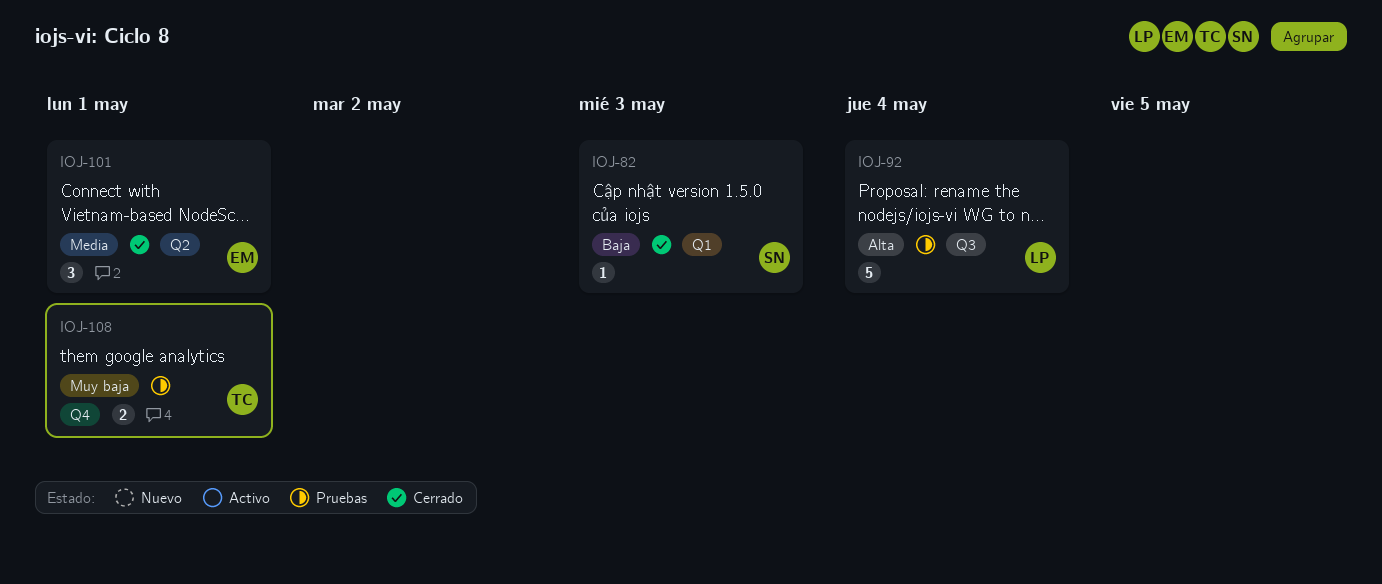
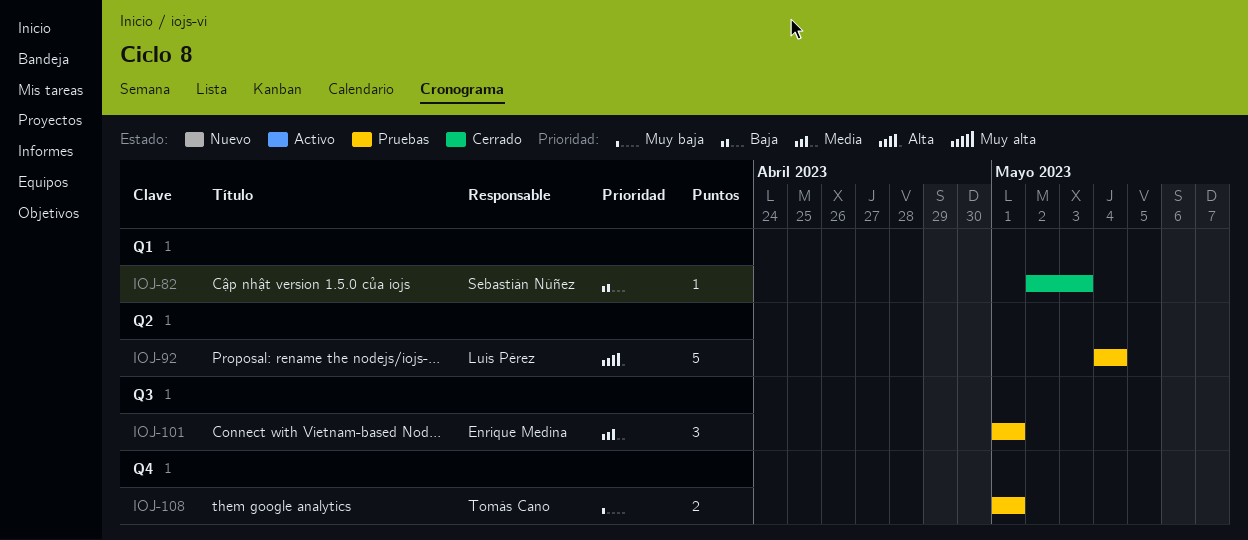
IOJ-92, label: Q3 -> Q2
IOJ-101, status: Cerrado -> Pruebas
IOJ-101, label: Q2 -> Q3

